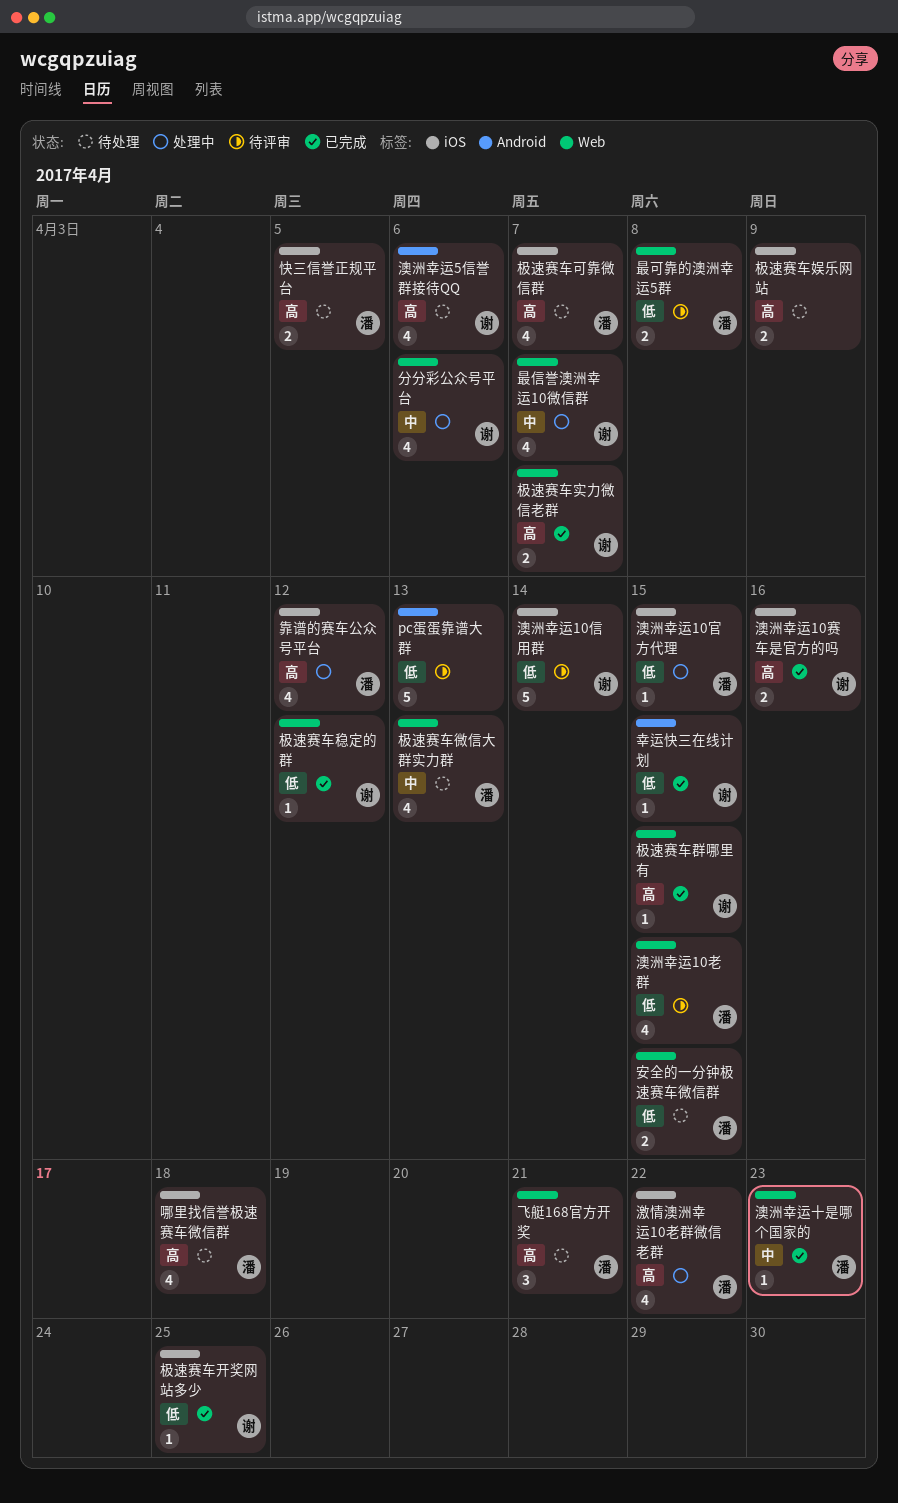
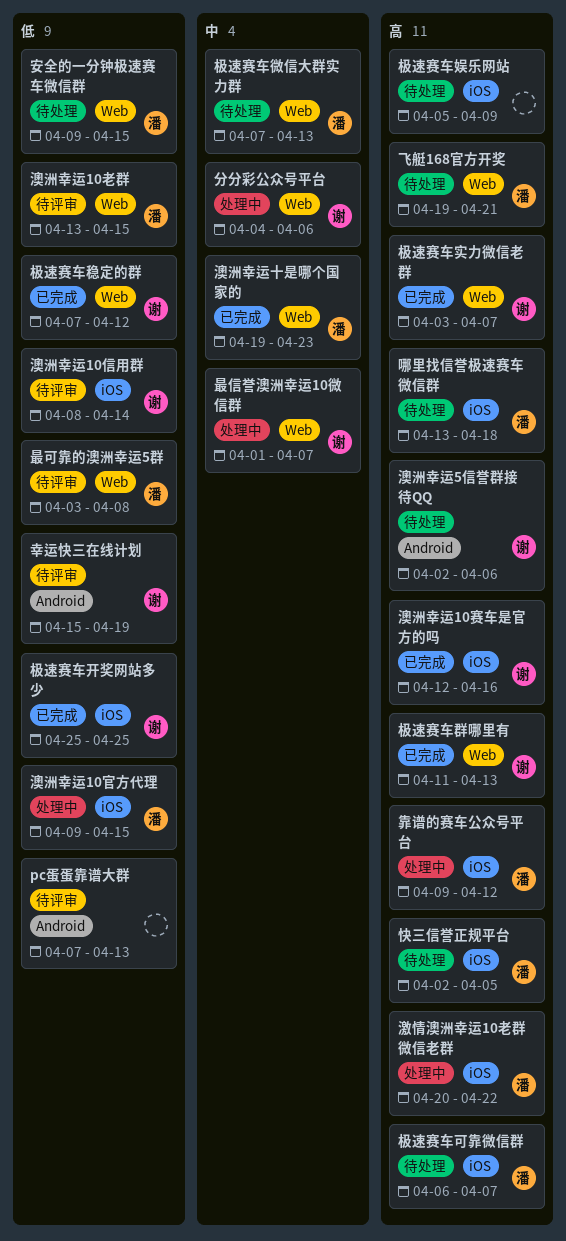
幸运快三在线计划, status: 已完成 -> 待评审
幸运快三在线计划, due: Apr 15 -> Apr 19
极速赛车群哪里有, due: Apr 15 -> Apr 13

